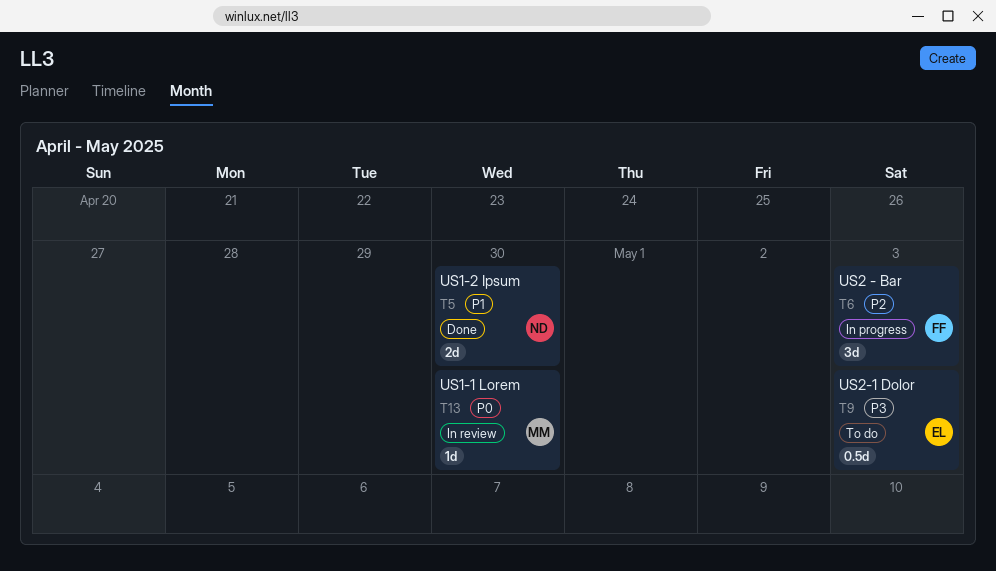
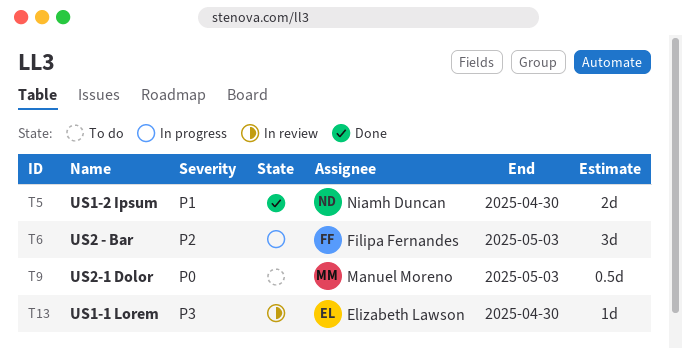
T9, owner: Elizabeth Lawson -> Manuel Moreno
T9, priority: P3 -> P0
T13, owner: Manuel Moreno -> Elizabeth Lawson
T13, priority: P0 -> P3

